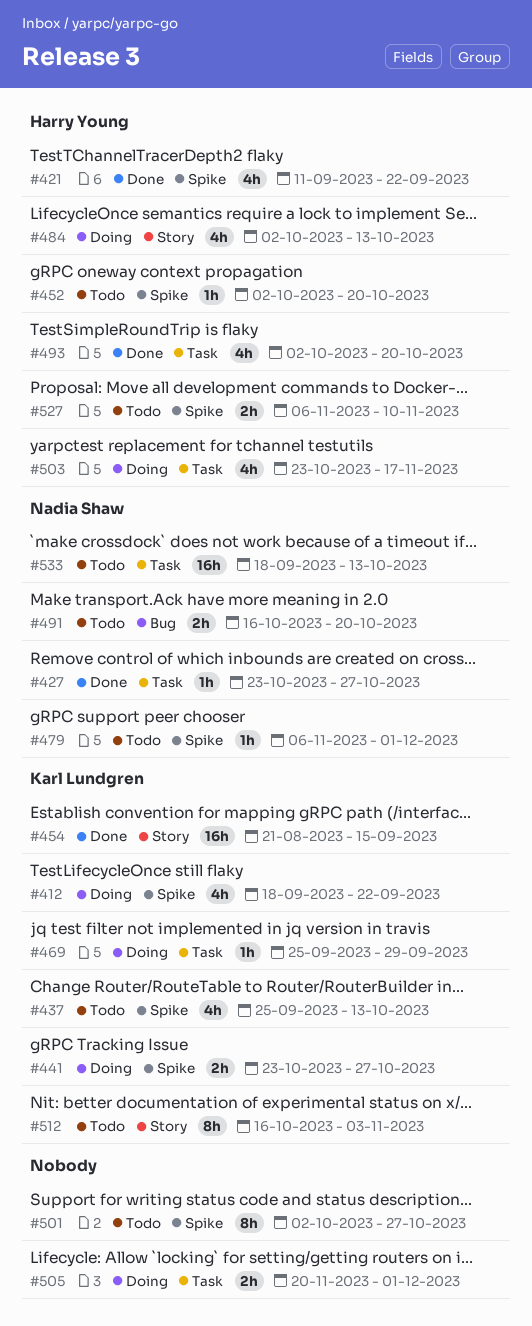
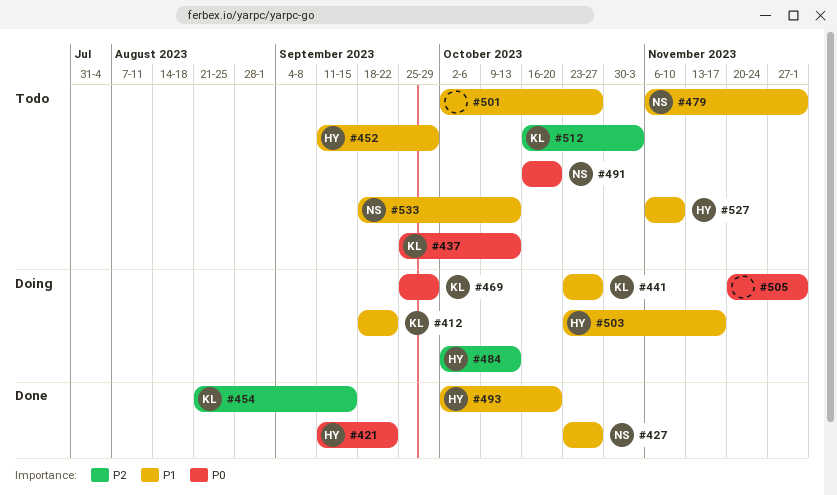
#452, start: Oct 2 -> Sep 11
#452, due: Oct 20 -> Sep 29

